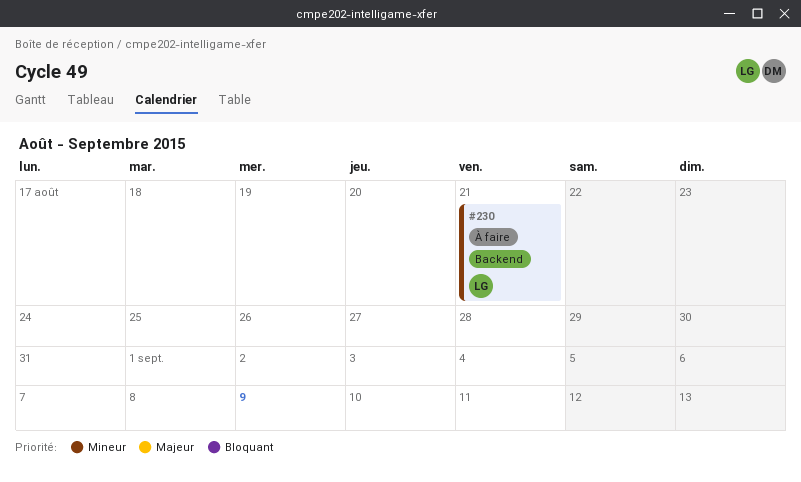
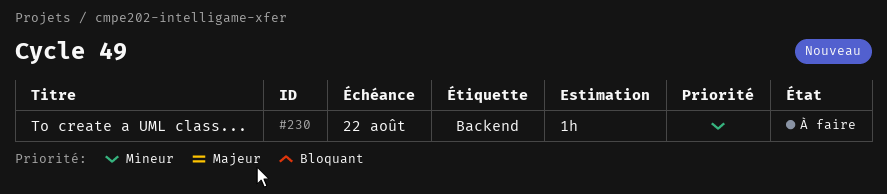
#230, due: Aug 21 -> Aug 22

